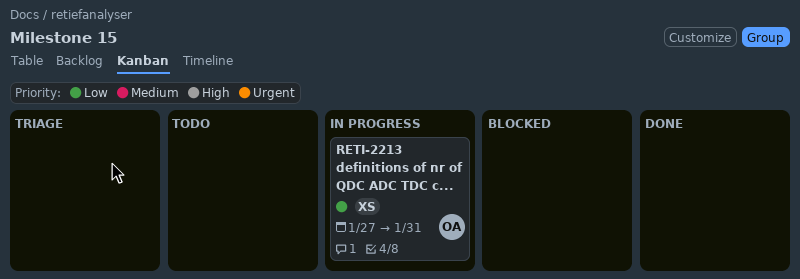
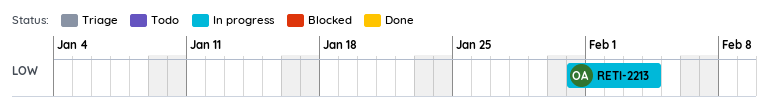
RETI-2213, start: Jan 27 -> Jan 31
RETI-2213, due: Jan 31 -> Feb 4

